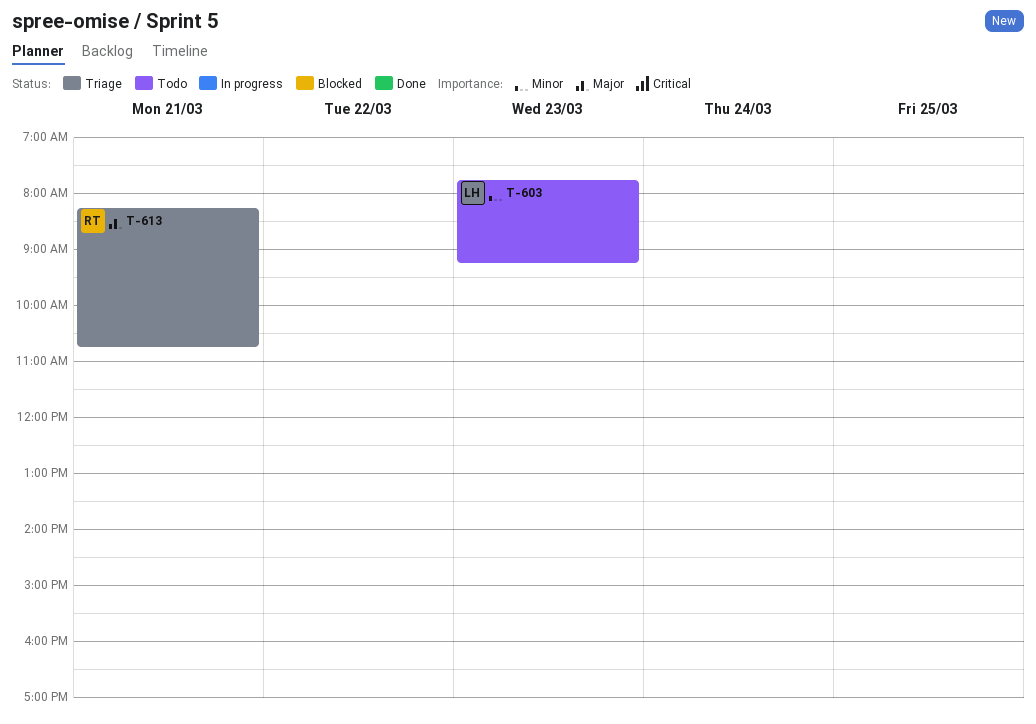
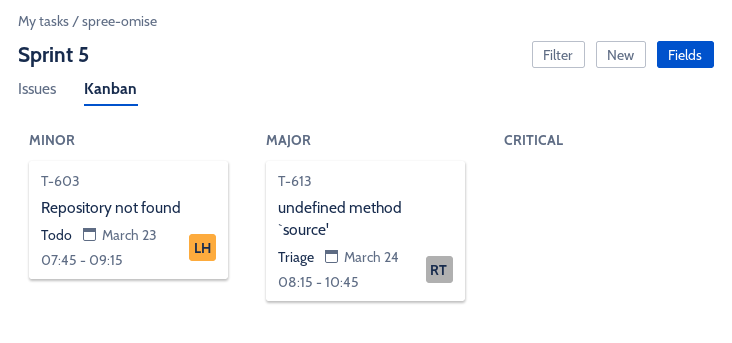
T-613, day: Mar 21 -> Mar 24

